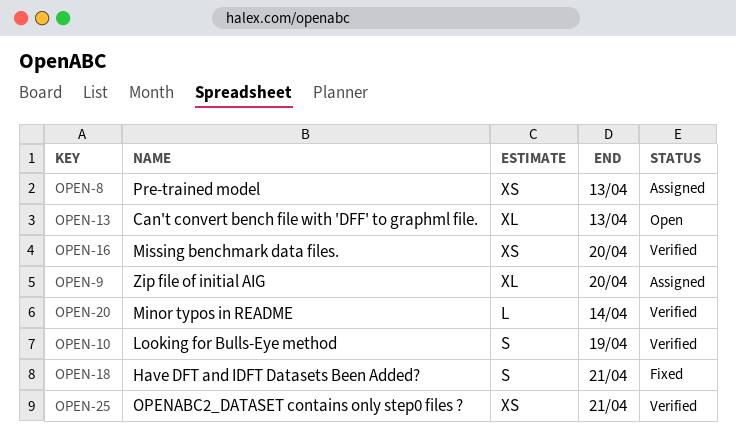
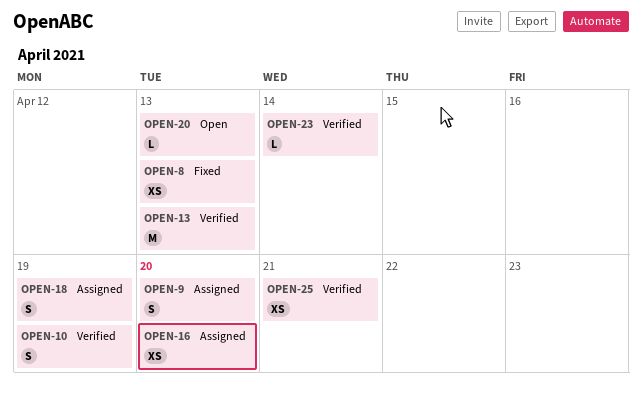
OPEN-8, status: Assigned -> Fixed
OPEN-9, estimate: XL -> S
OPEN-13, status: Open -> Verified
OPEN-13, estimate: XL -> M
OPEN-16, status: Verified -> Assigned
OPEN-18, status: Fixed -> Assigned
OPEN-18, due: Apr 21 -> Apr 19
OPEN-20, status: Verified -> Open
OPEN-20, due: Apr 14 -> Apr 13
OPEN-23: none -> present

